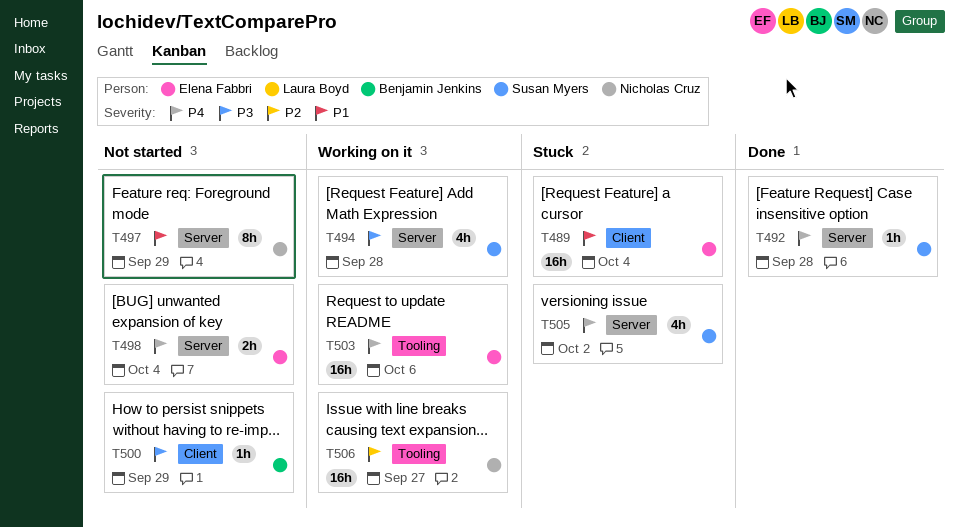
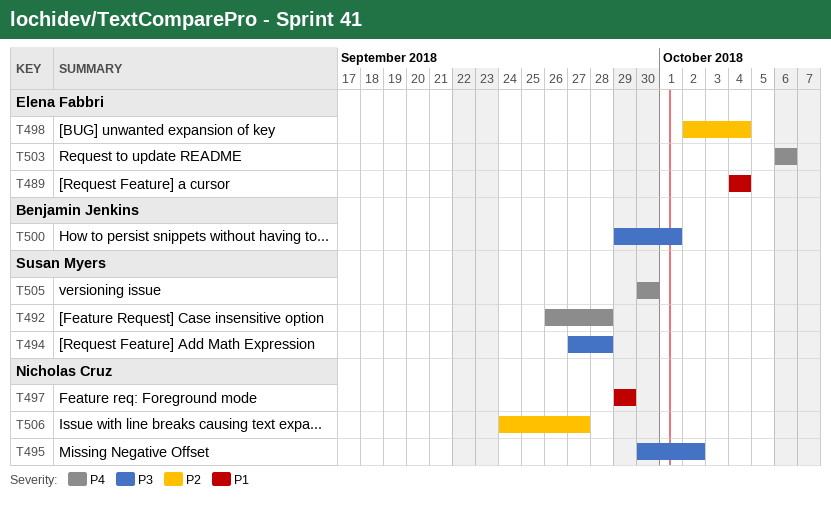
T495: none -> present
T498, priority: P4 -> P2
T500, due: Sep 29 -> Oct 1
T505, due: Oct 2 -> Sep 30

